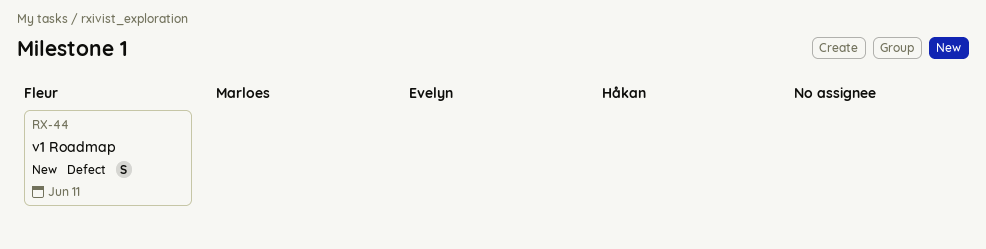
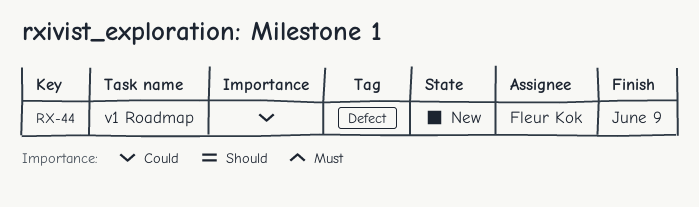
RX-44, due: Jun 11 -> Jun 9

